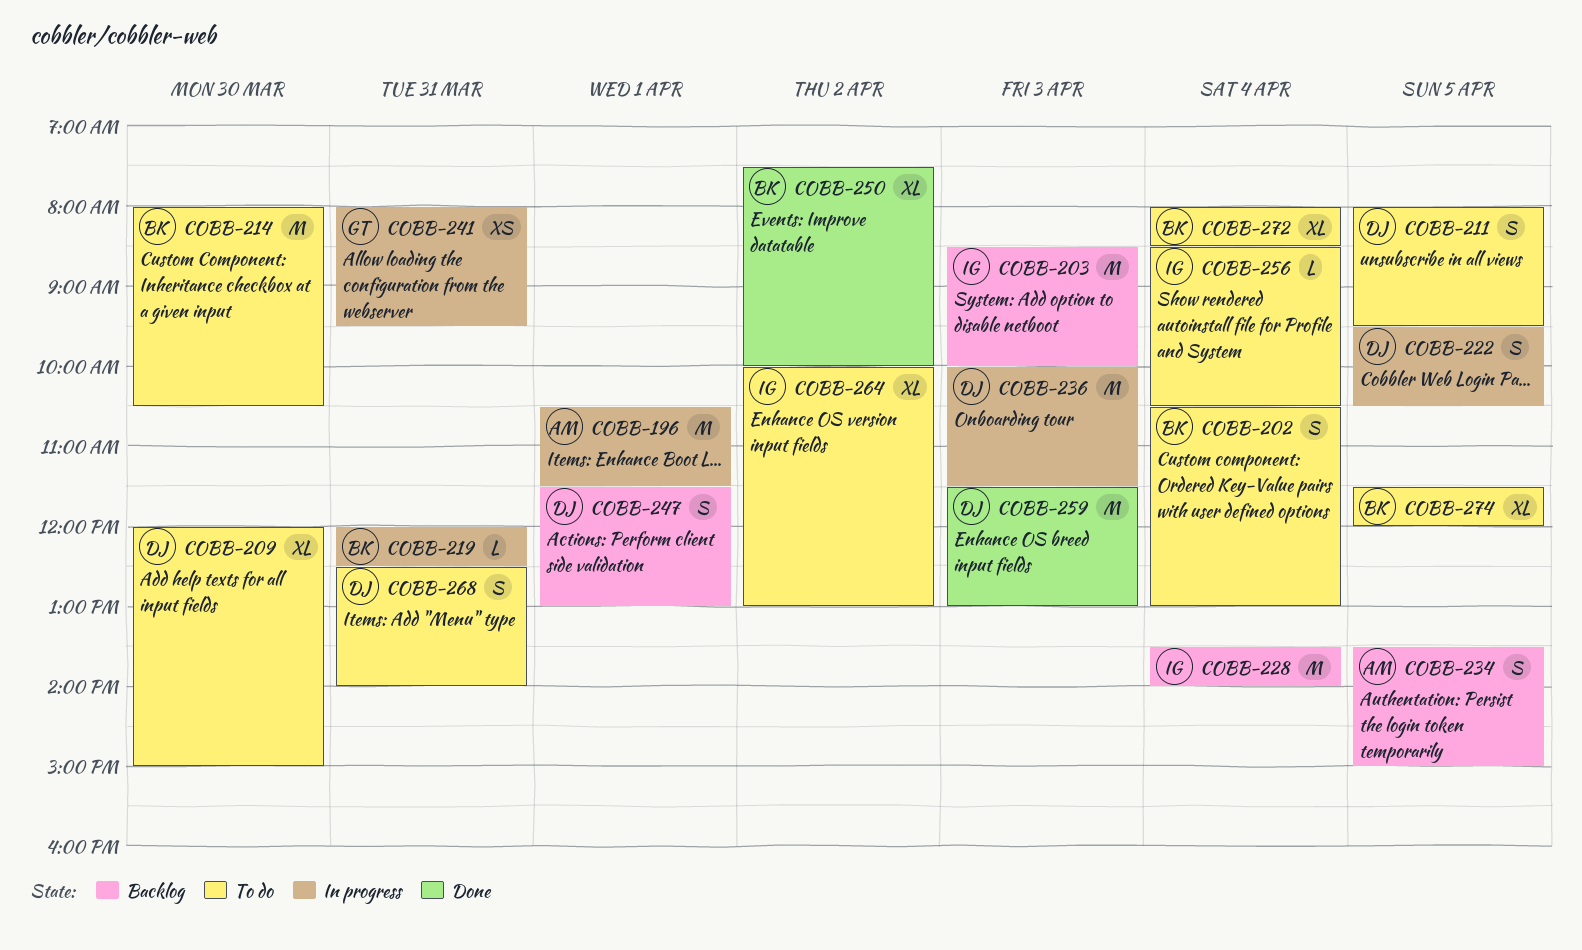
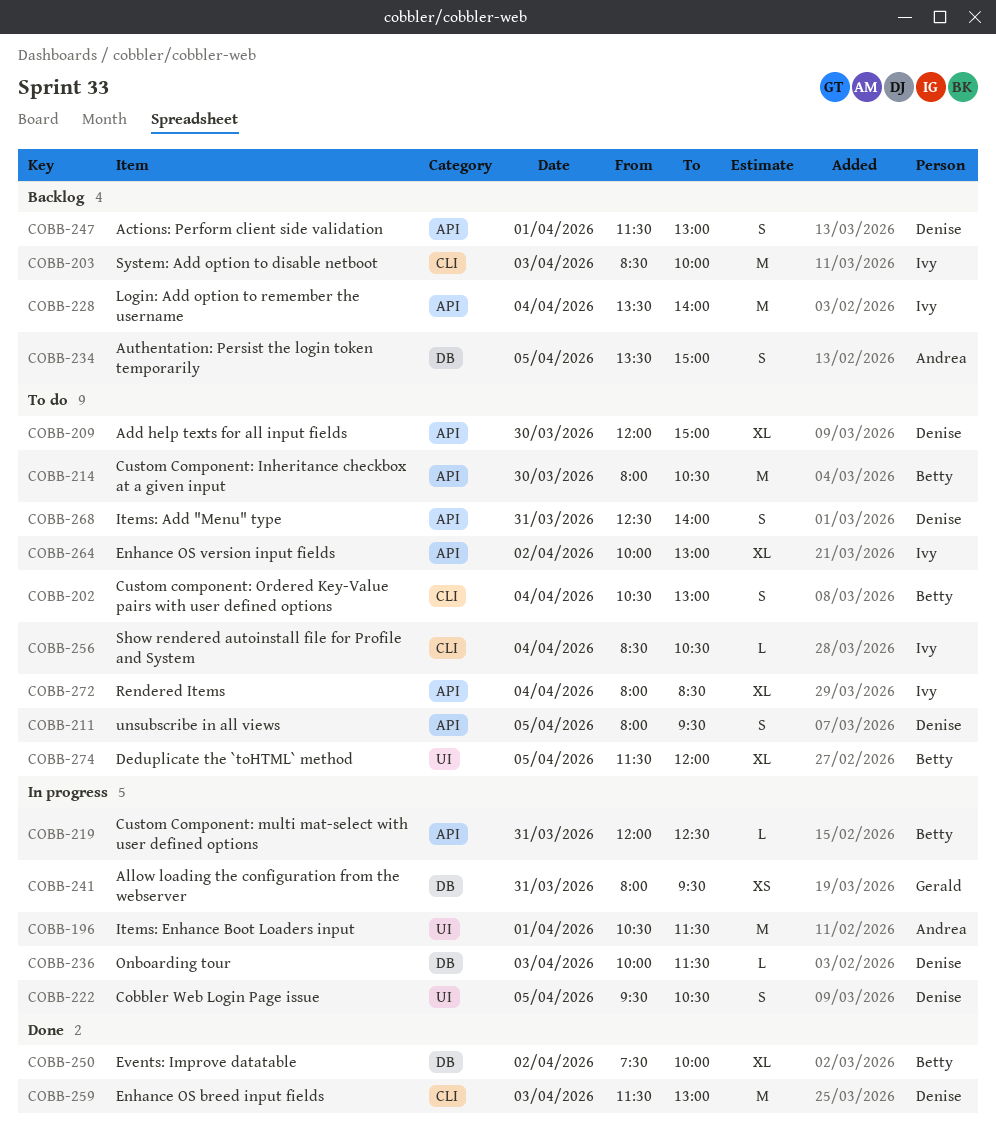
COBB-236, estimate: M -> L
COBB-272, owner: Betty -> Ivy

